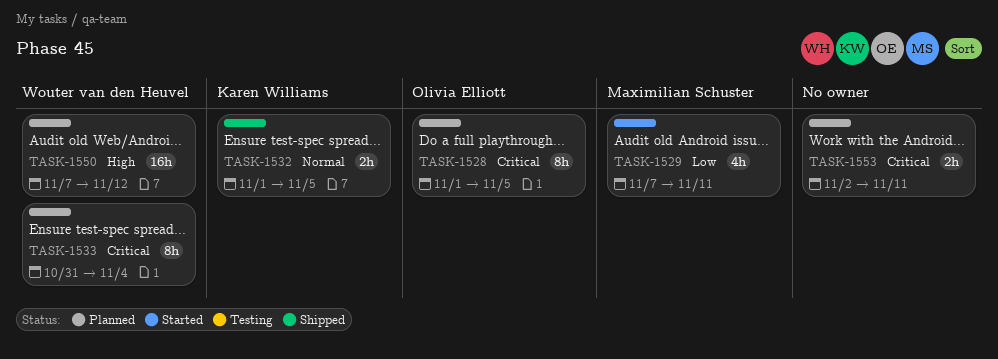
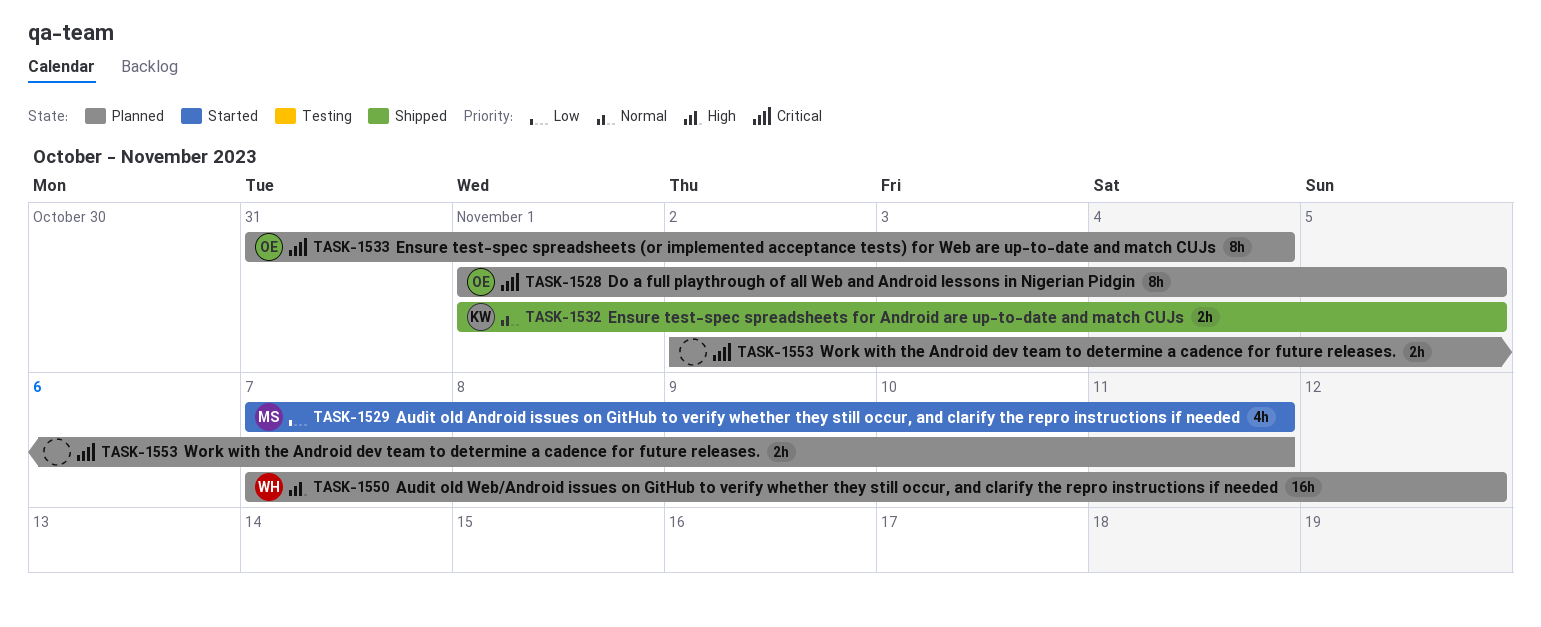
TASK-1533, owner: Wouter van den Heuvel -> Olivia Elliott

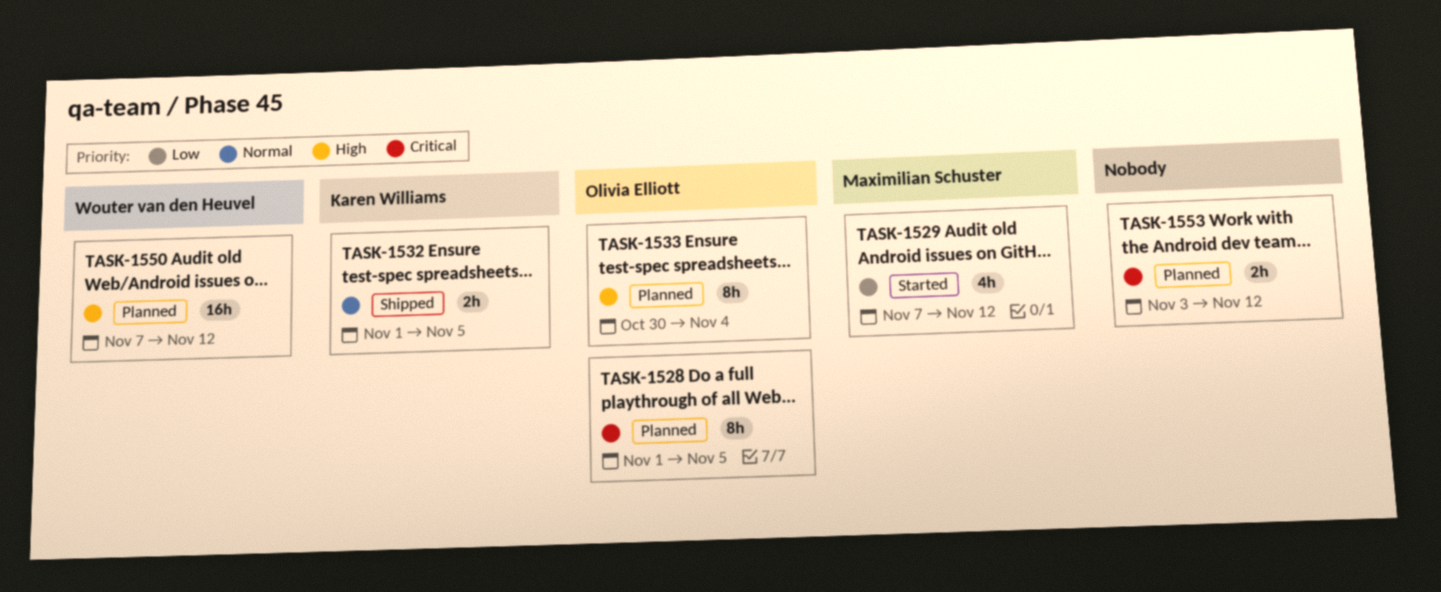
TASK-1529, due: Nov 11 -> Nov 12
TASK-1533, priority: Critical -> High
TASK-1533, start: Oct 31 -> Oct 30
TASK-1553, start: Nov 2 -> Nov 3
TASK-1553, due: Nov 11 -> Nov 12

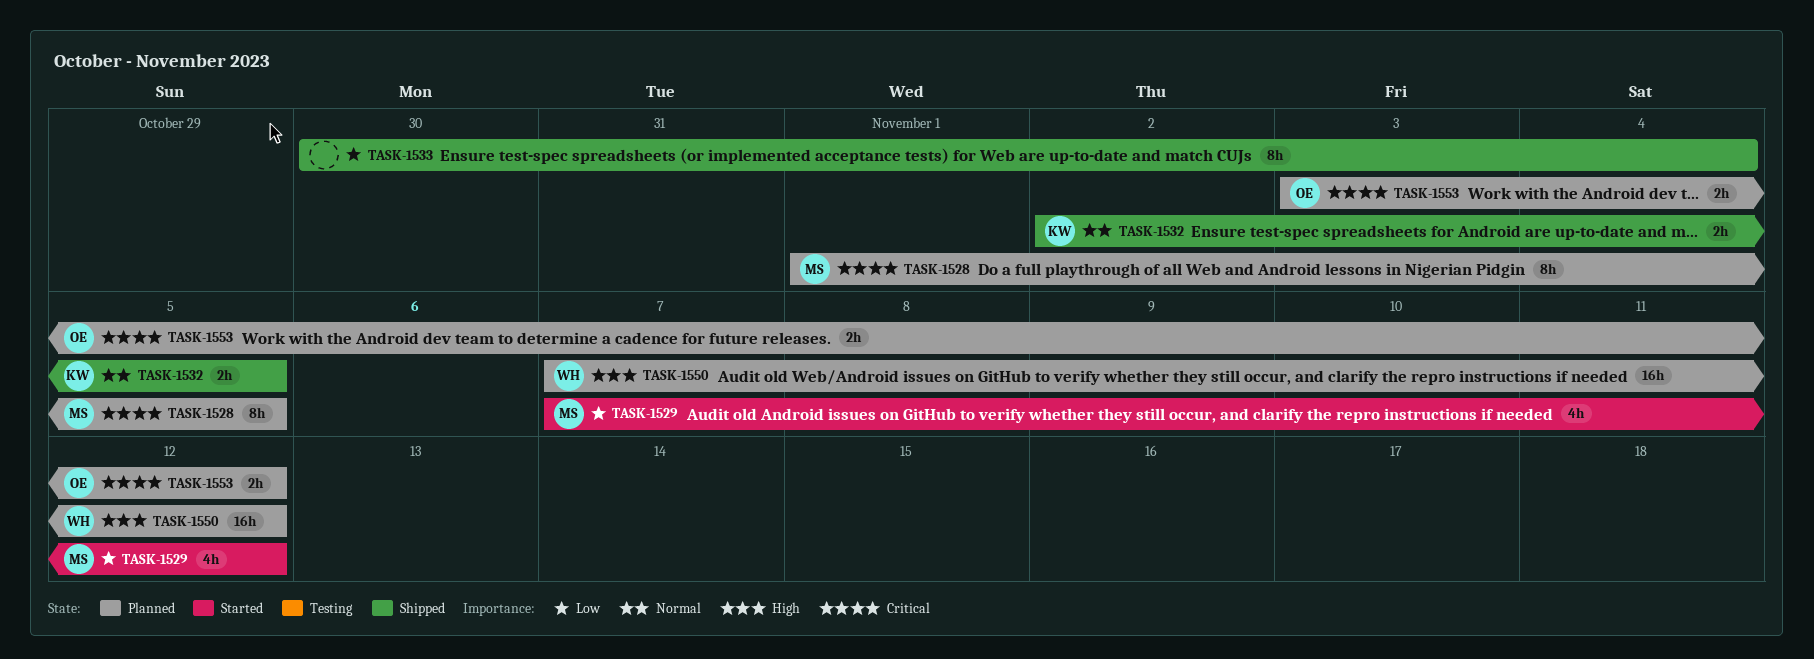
TASK-1528, owner: Olivia Elliott -> Maximilian Schuster
TASK-1532, start: Nov 1 -> Nov 2
TASK-1533, status: Planned -> Shipped
TASK-1533, owner: Olivia Elliott -> none
TASK-1533, priority: High -> Low
TASK-1553, owner: none -> Olivia Elliott

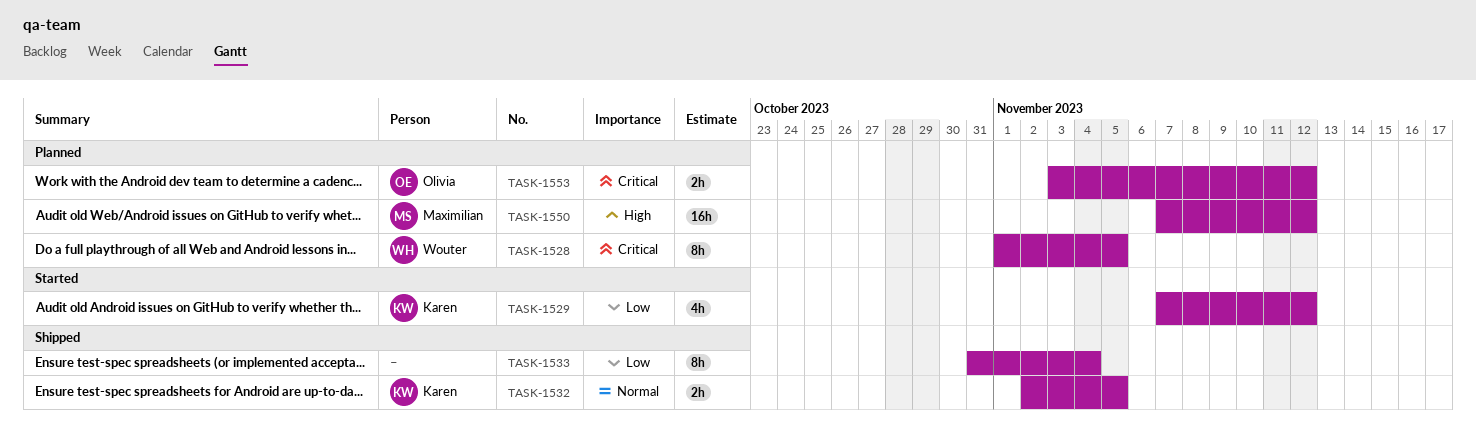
TASK-1528, owner: Maximilian -> Wouter
TASK-1529, owner: Maximilian -> Karen
TASK-1533, start: Oct 30 -> Oct 31
TASK-1550, owner: Wouter -> Maximilian

